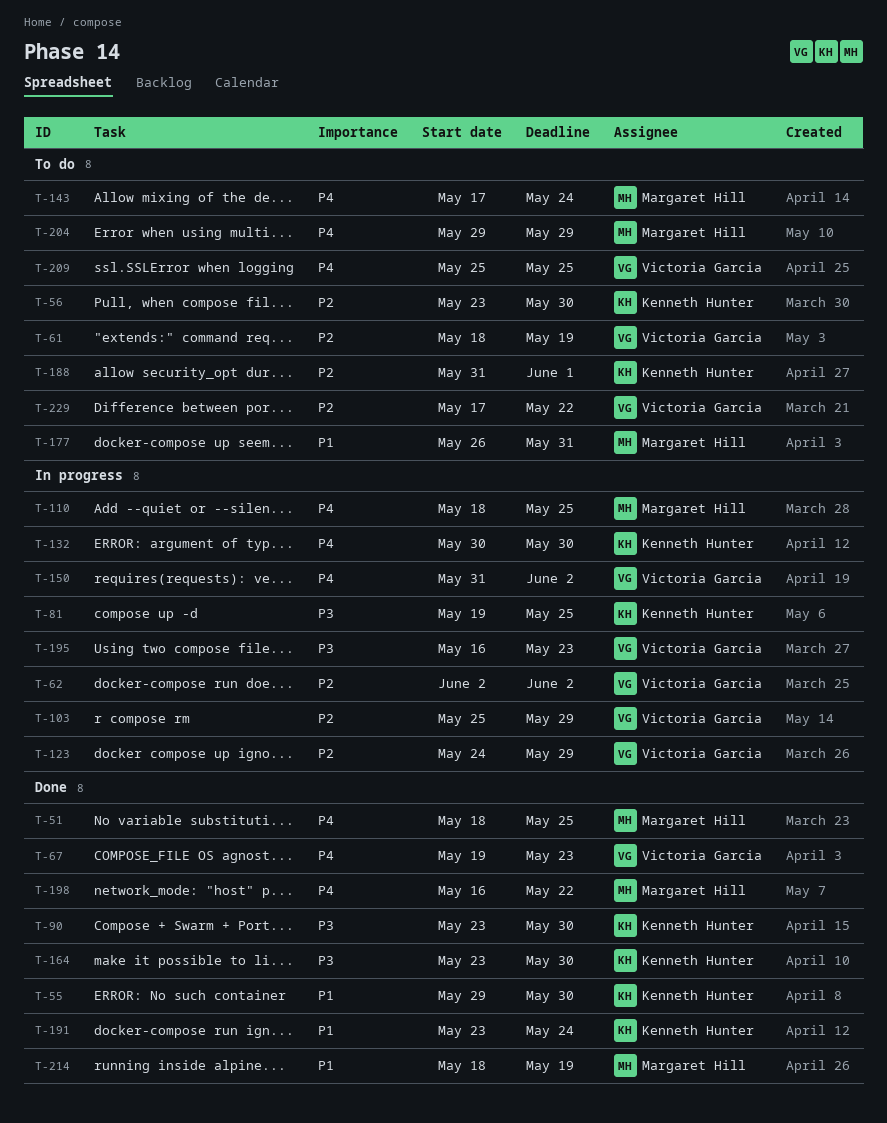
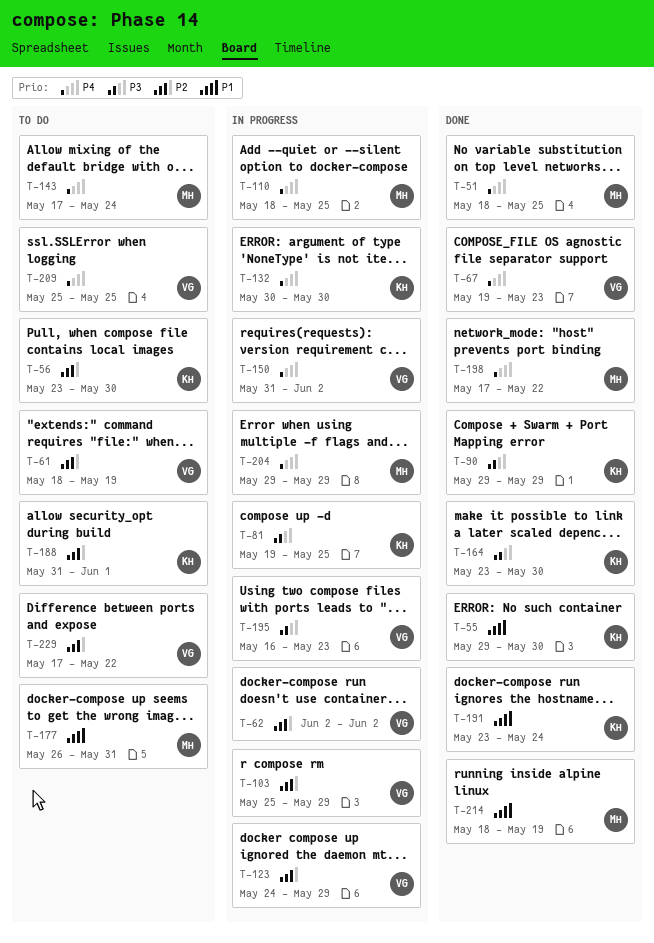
T-90, start: May 23 -> May 29
T-90, due: May 30 -> May 29
T-198, start: May 16 -> May 17
T-204, status: To do -> In progress

